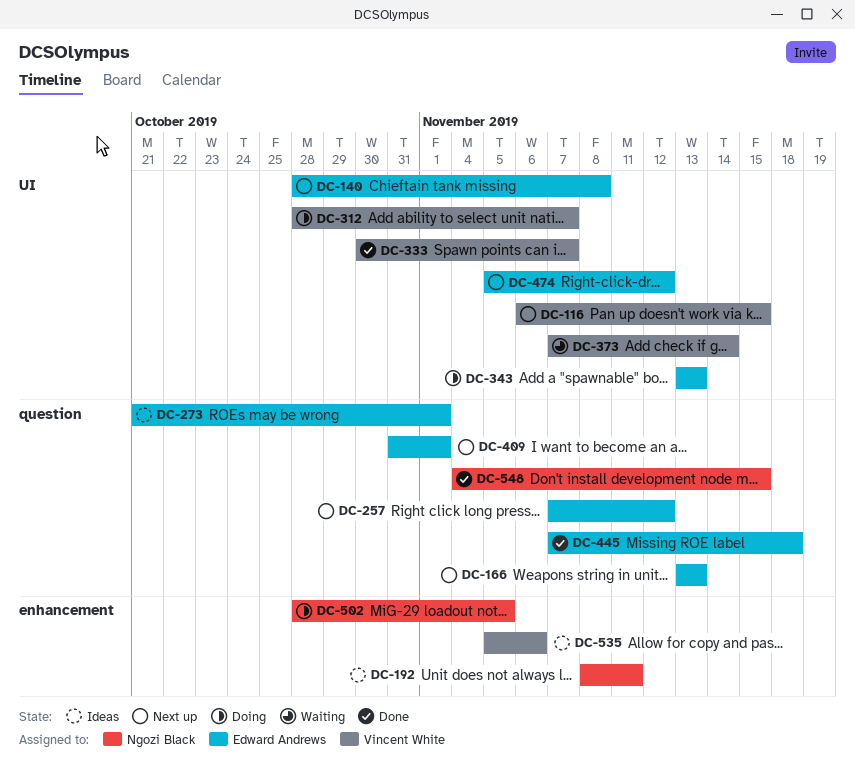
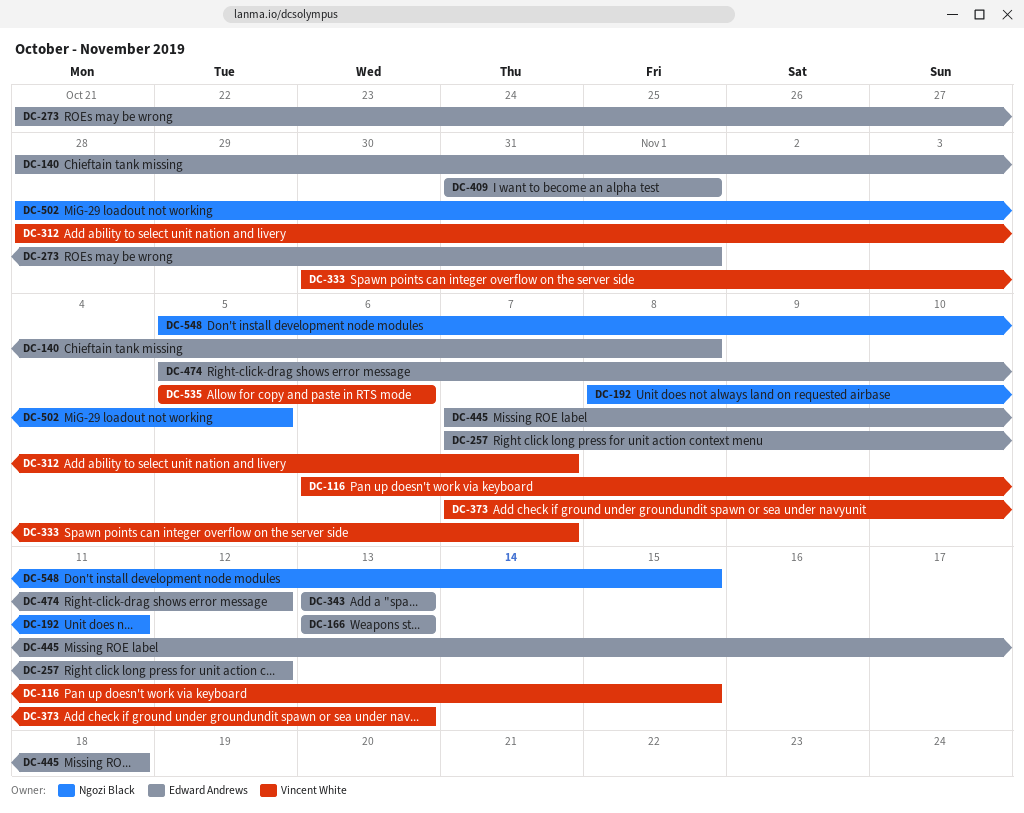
DC-373, due: Nov 14 -> Nov 13
DC-548, start: Nov 4 -> Nov 5

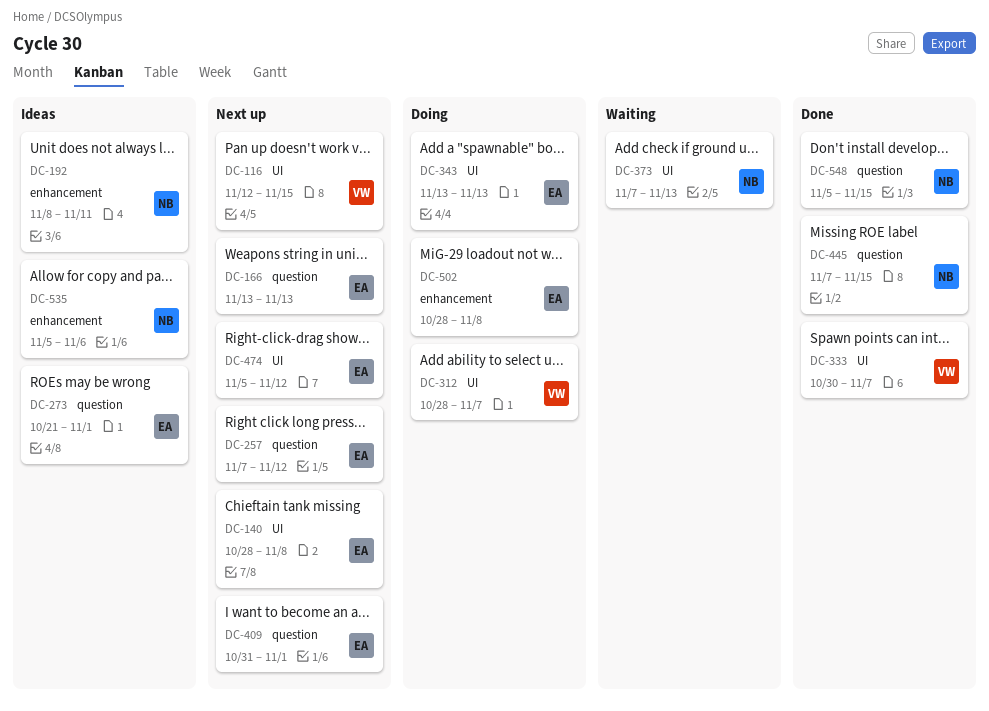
DC-116, start: Nov 6 -> Nov 12
DC-373, owner: Vincent White -> Ngozi Black
DC-445, owner: Edward Andrews -> Ngozi Black
DC-445, due: Nov 18 -> Nov 15
DC-502, owner: Ngozi Black -> Edward Andrews
DC-502, due: Nov 5 -> Nov 8
DC-535, owner: Vincent White -> Ngozi Black

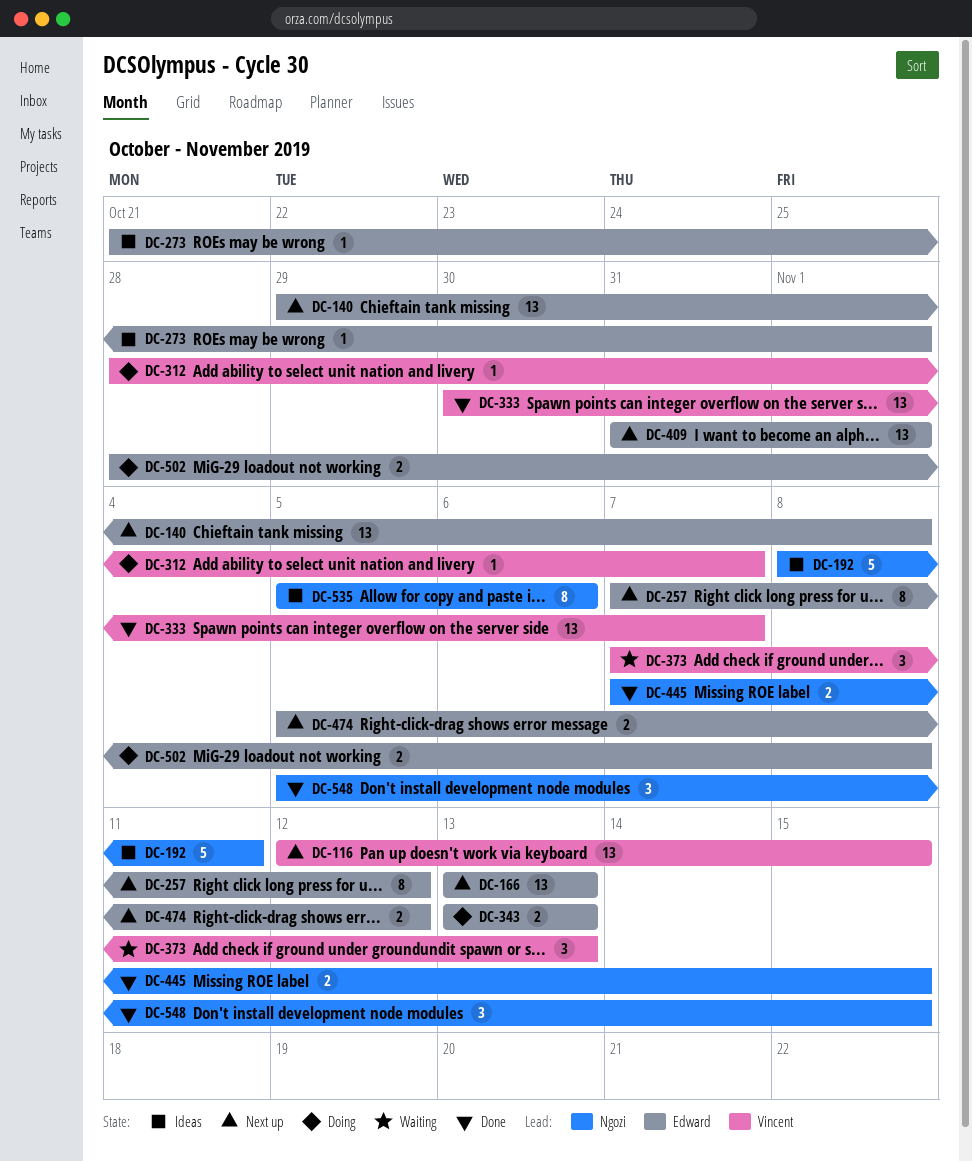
DC-140, start: Oct 28 -> Oct 29
DC-373, owner: Ngozi -> Vincent

